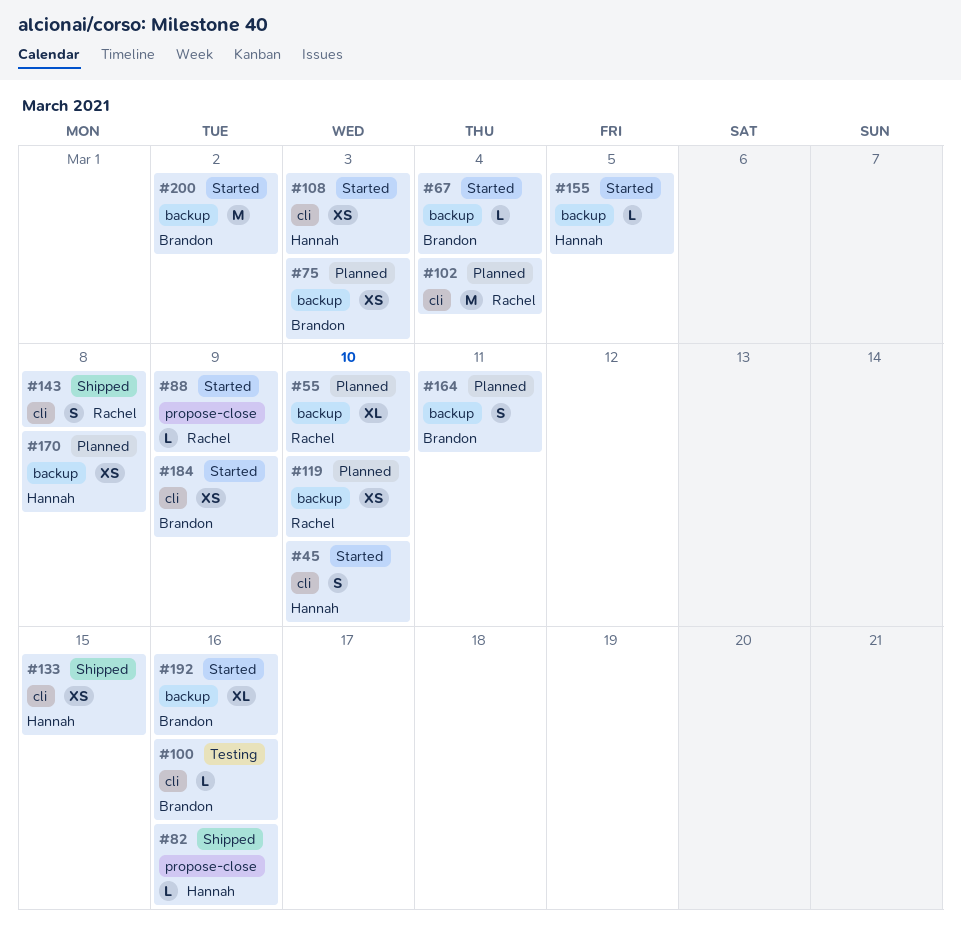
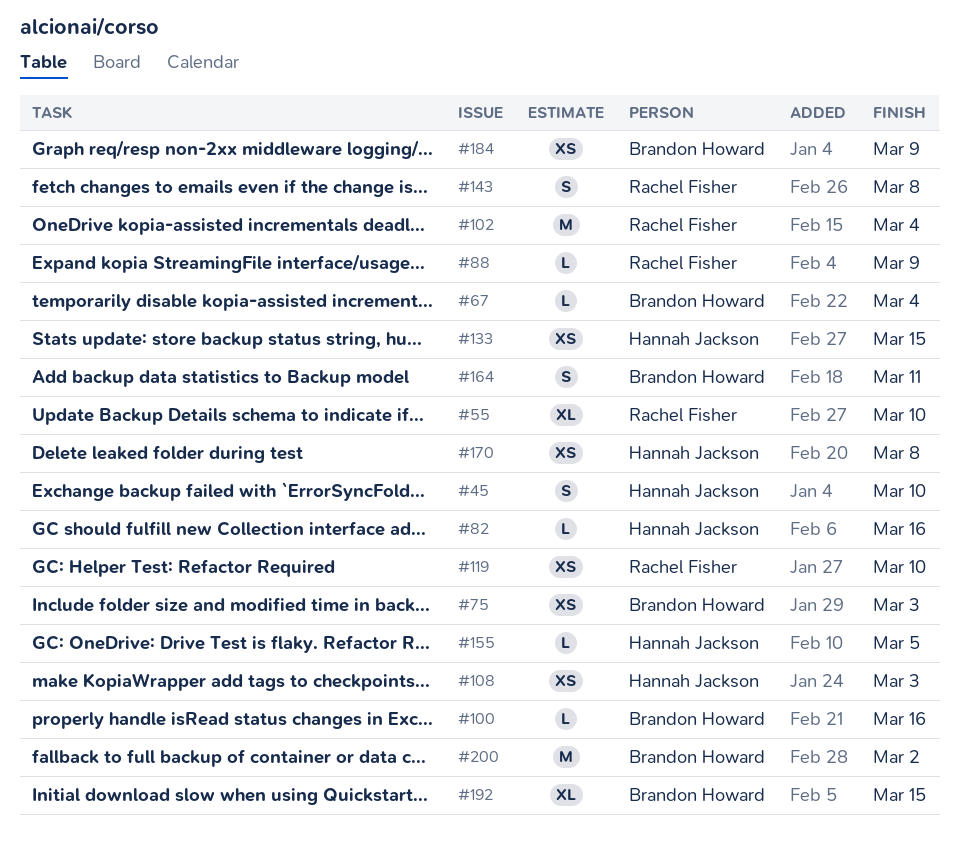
#192, due: Mar 16 -> Mar 15

